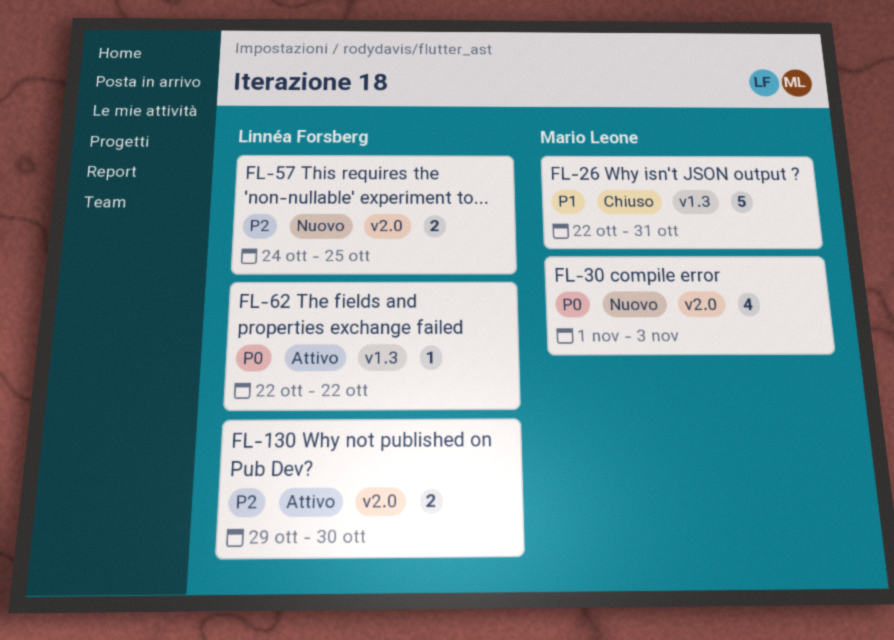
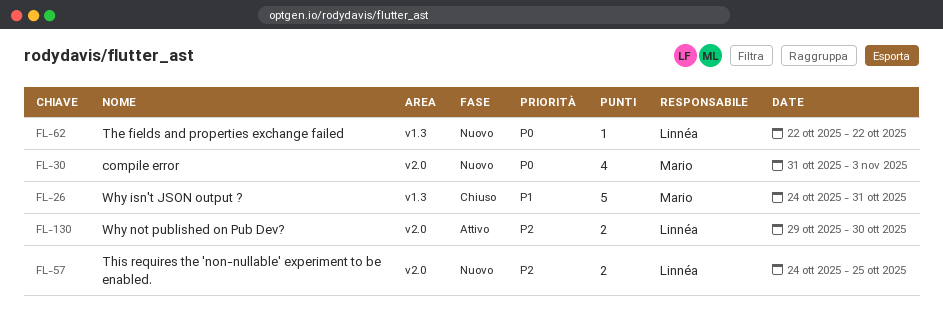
FL-26, start: Oct 22 -> Oct 24
FL-30, start: Nov 1 -> Oct 31
FL-62, status: Attivo -> Nuovo

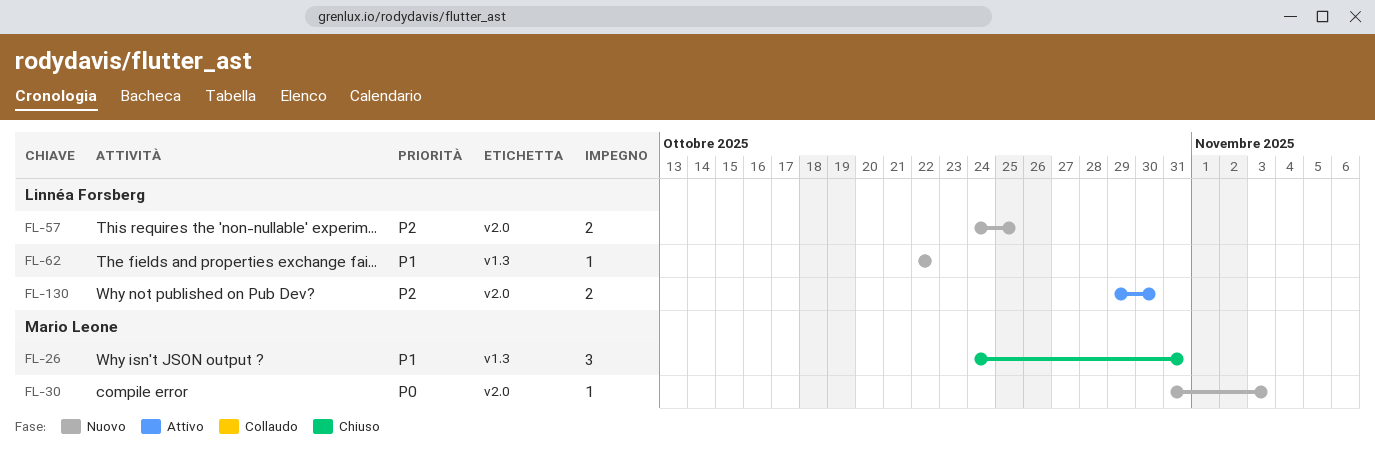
FL-26, estimate: 5 -> 3
FL-30, estimate: 4 -> 1
FL-62, priority: P0 -> P1

